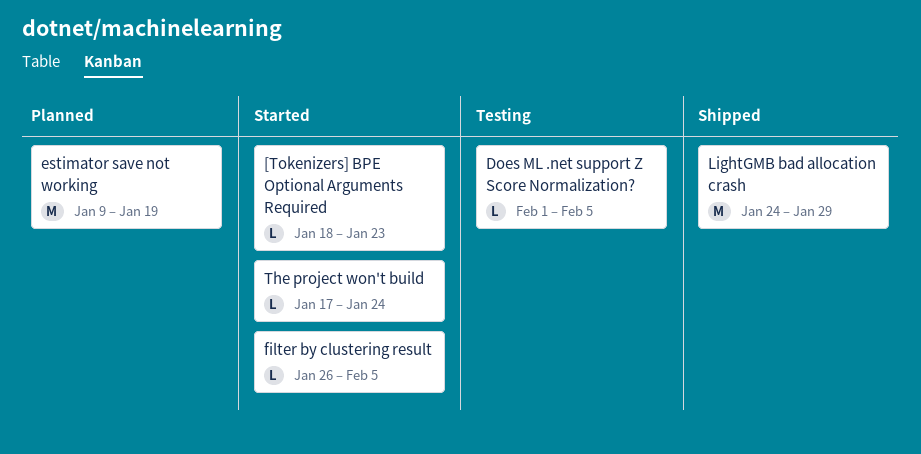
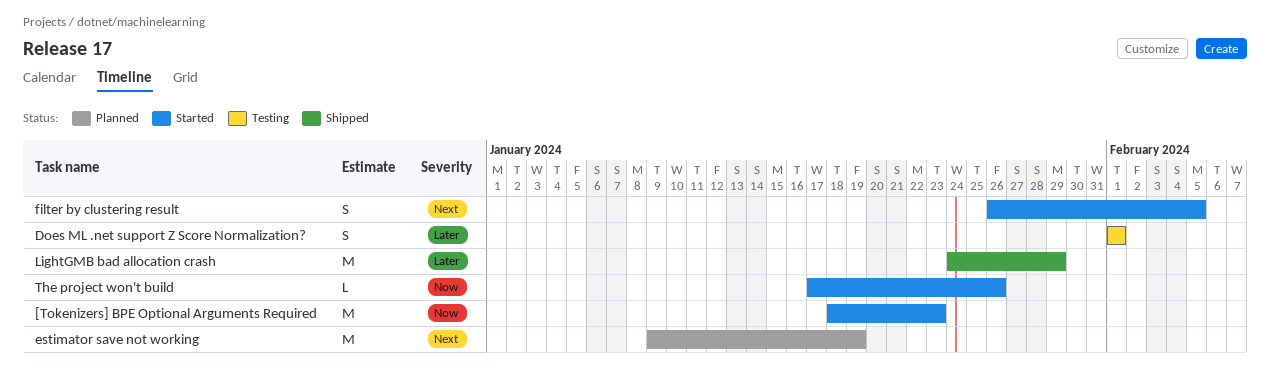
[Tokenizers] BPE Optional Arguments Required, estimate: L -> M
Does ML .net support Z Score Normalization?, estimate: L -> S
Does ML .net support Z Score Normalization?, due: Feb 5 -> Feb 1
filter by clustering result, estimate: L -> S
The project won't build, due: Jan 24 -> Jan 26

